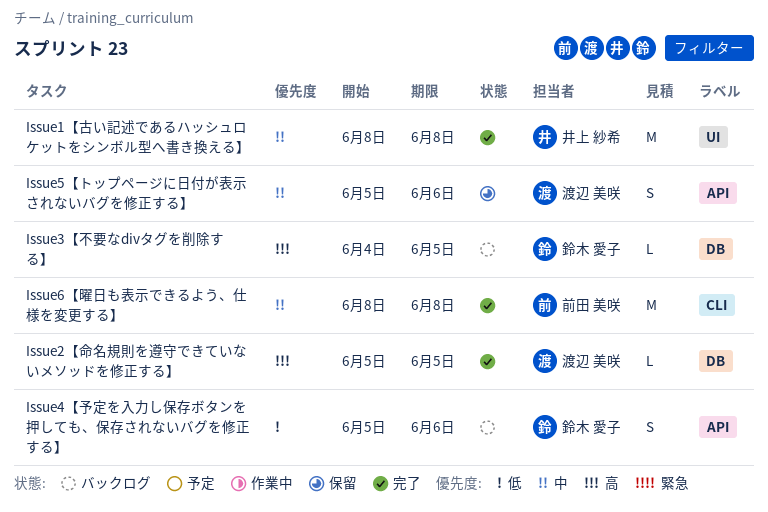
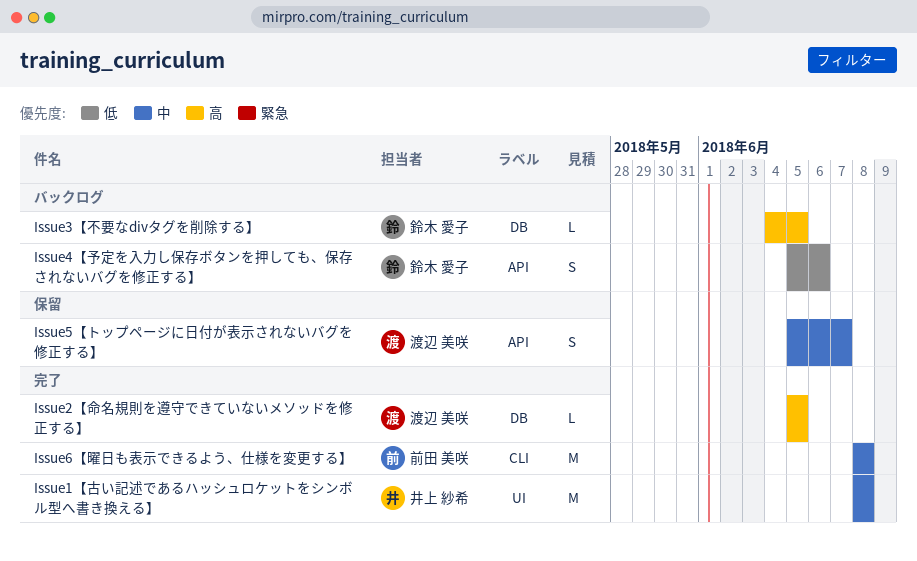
Issue5【トップページに日付が表示されないバグを修正する】, due: Jun 6 -> Jun 7

